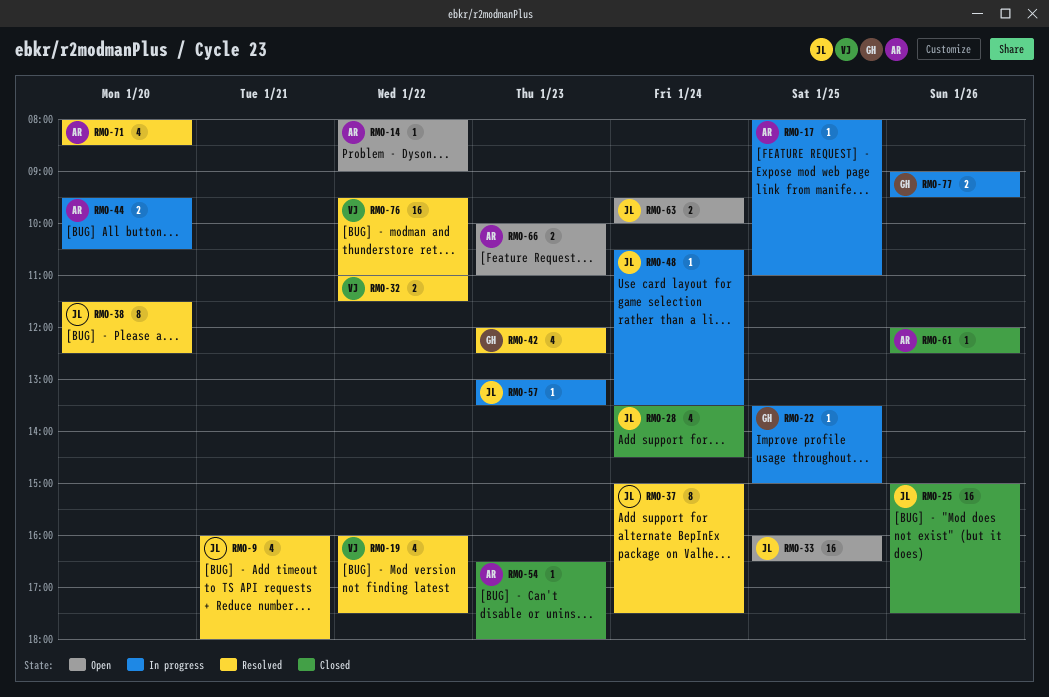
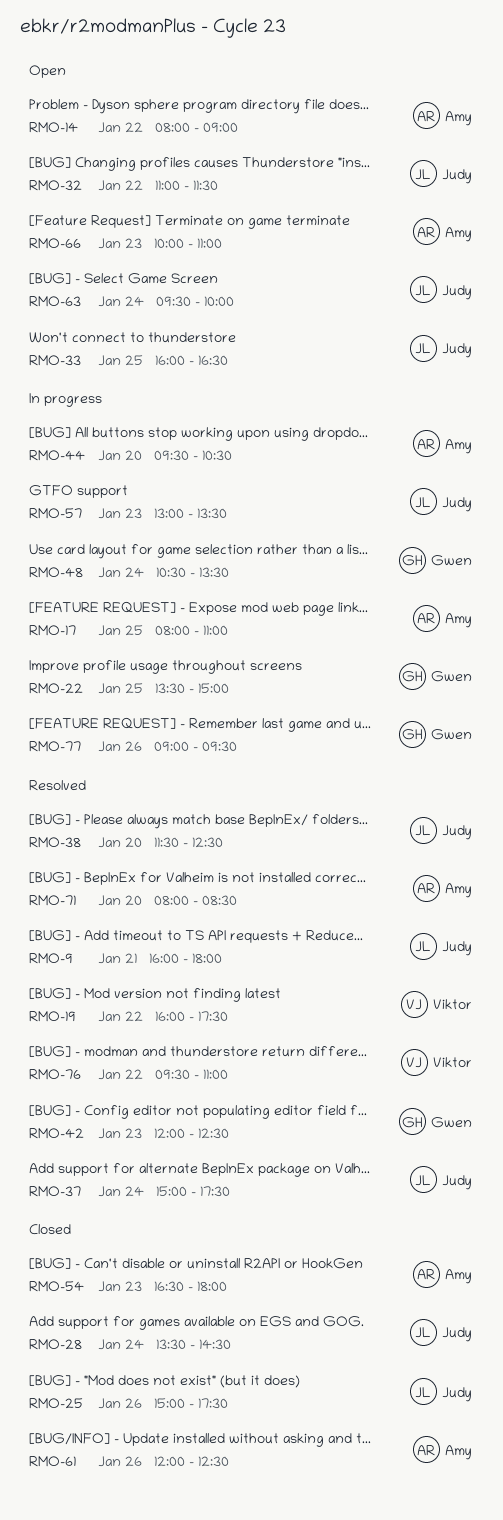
RMO-32, status: Resolved -> Open
RMO-32, owner: Viktor -> Judy
RMO-48, owner: Judy -> Gwen

